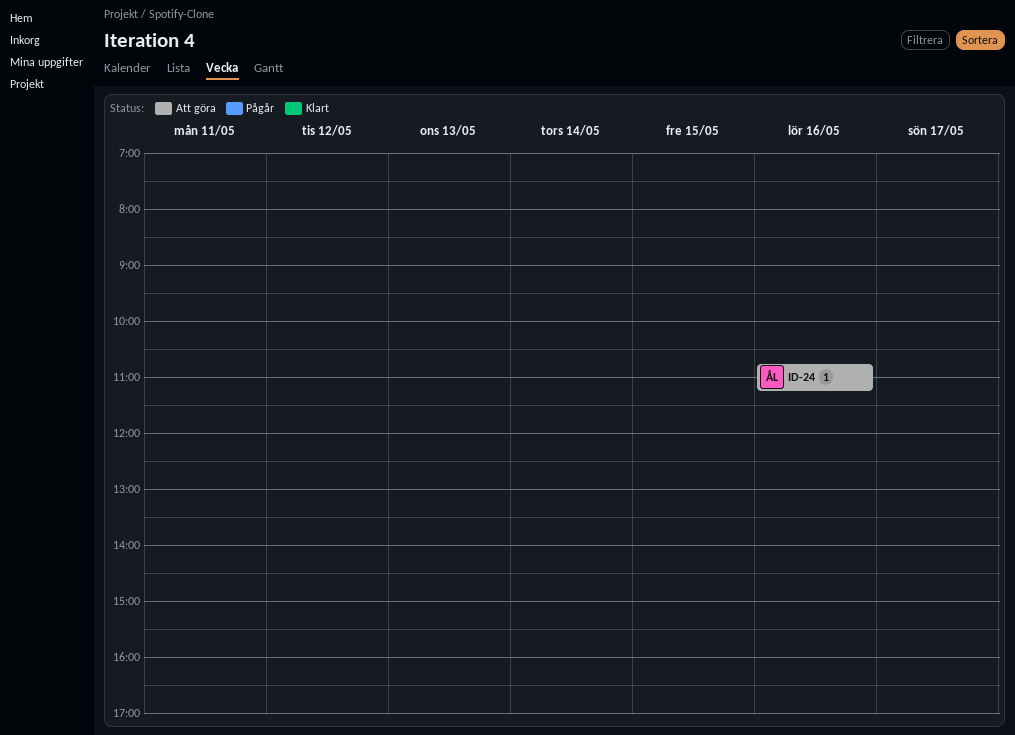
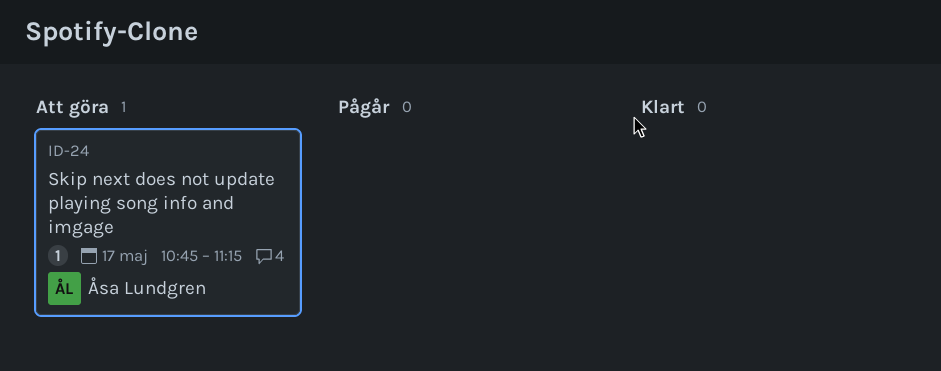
ID-24, day: May 16 -> May 17

